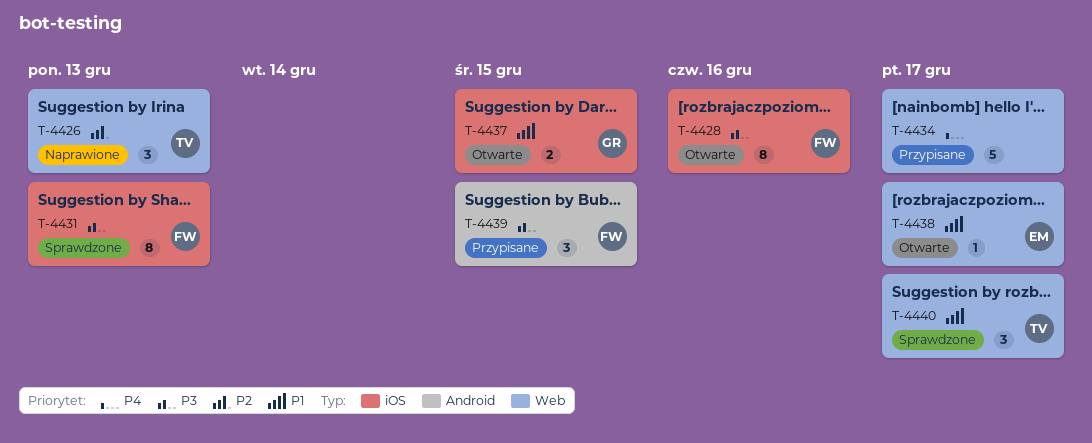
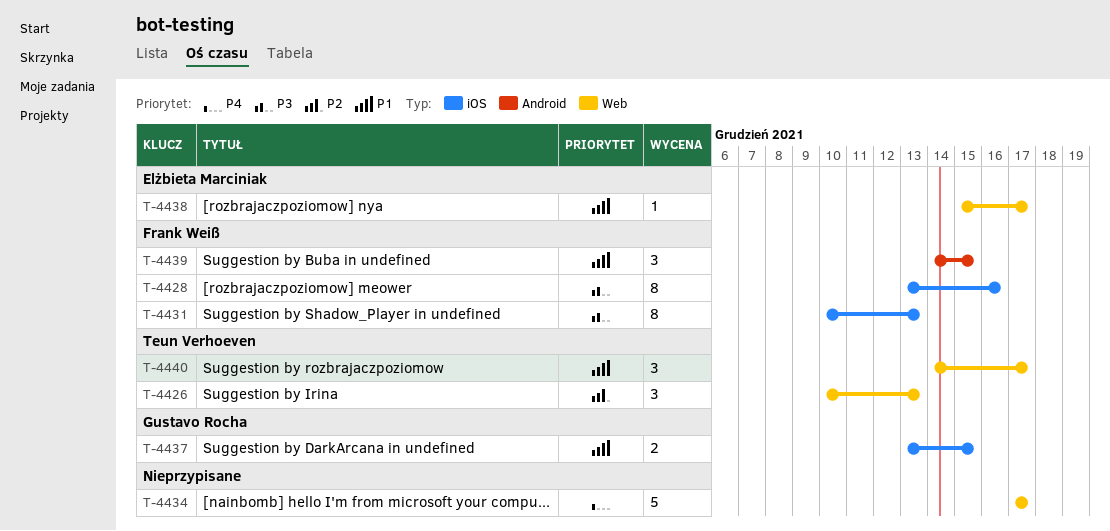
T-4439, priority: P3 -> P1

